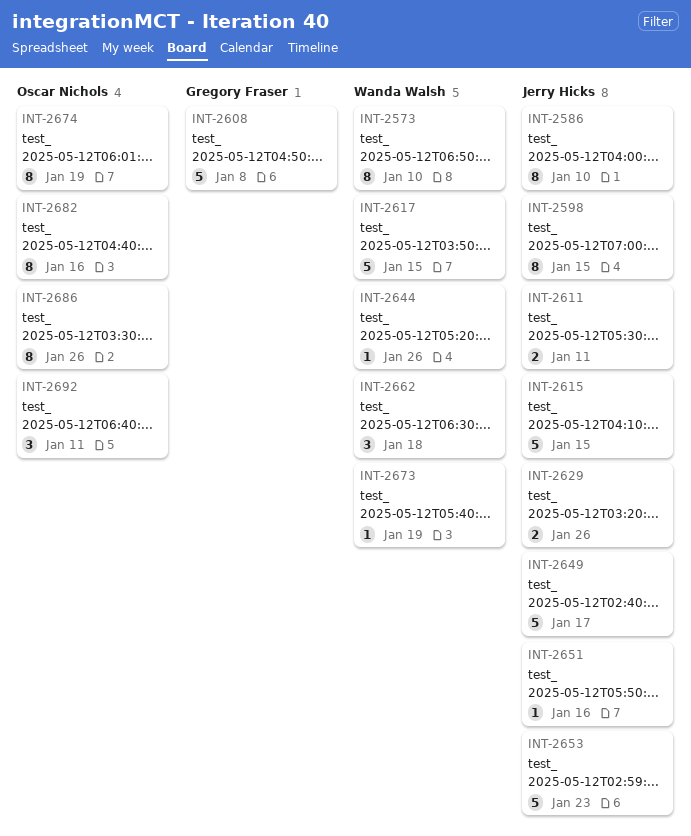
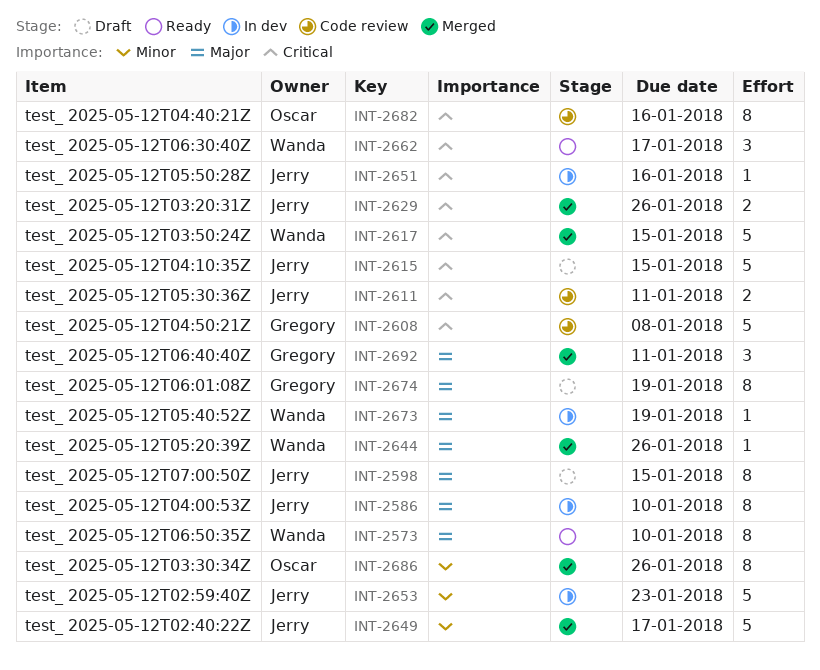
INT-2662, due: Jan 18 -> Jan 17
INT-2674, owner: Oscar Nichols -> Gregory Fraser
INT-2692, owner: Oscar Nichols -> Gregory Fraser

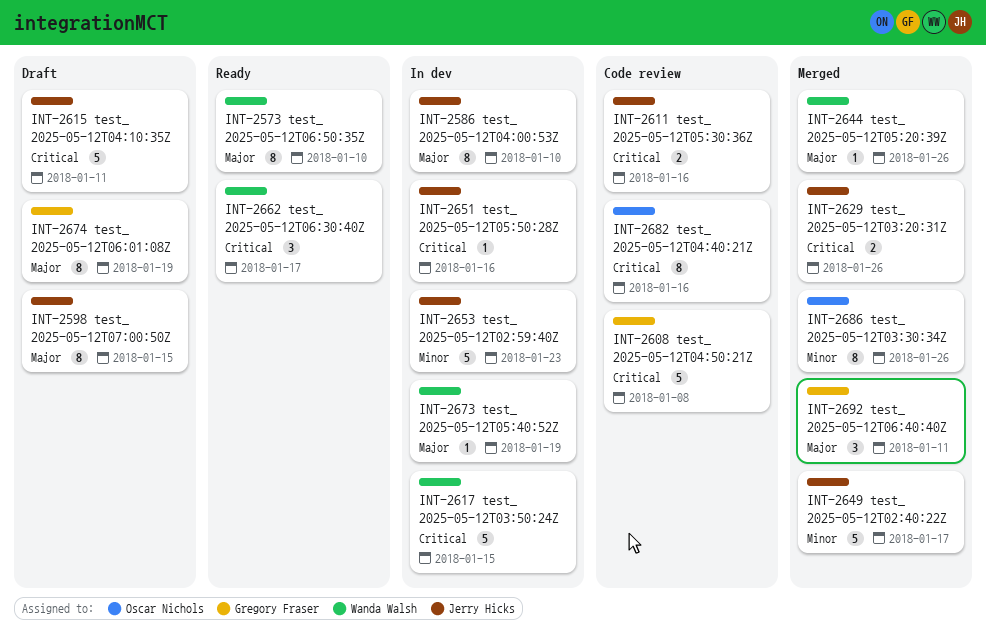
INT-2611, due: Jan 11 -> Jan 16
INT-2615, due: Jan 15 -> Jan 11
INT-2617, status: Merged -> In dev

